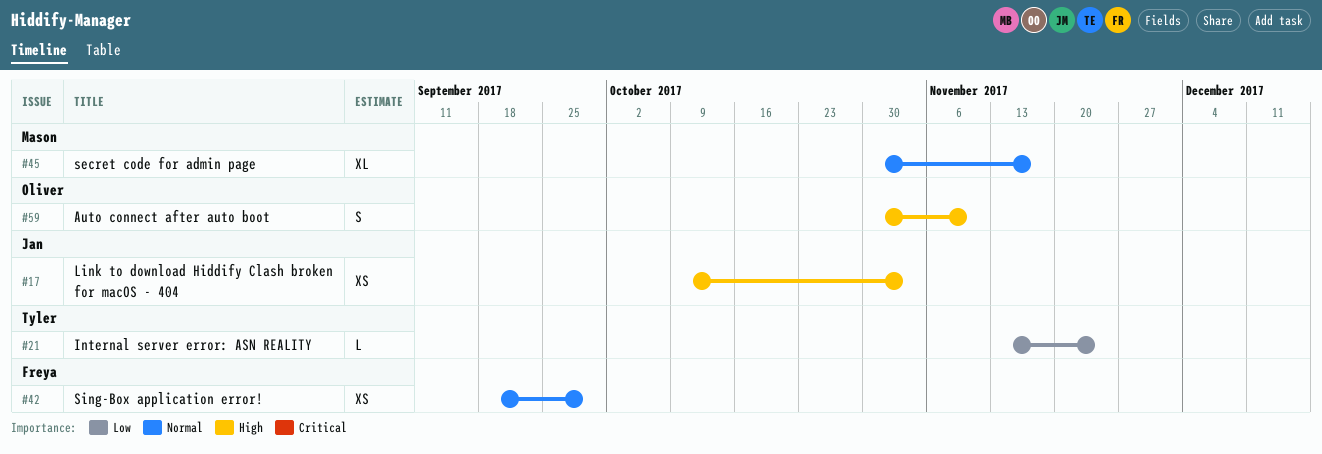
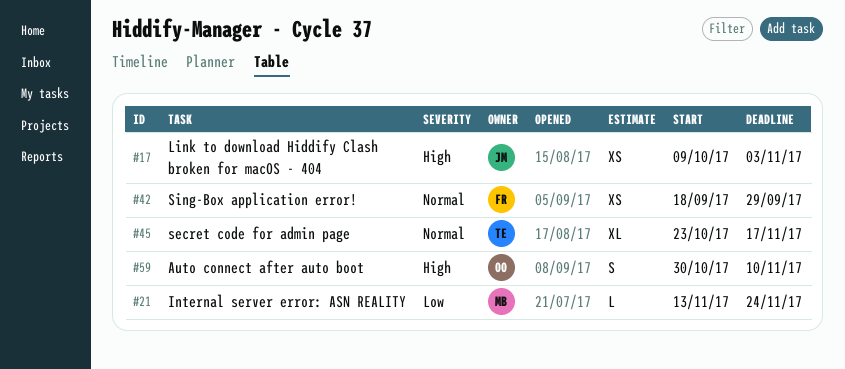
#21, owner: Tyler -> Mason
#45, owner: Mason -> Tyler
#45, start: Oct 30 -> Oct 23

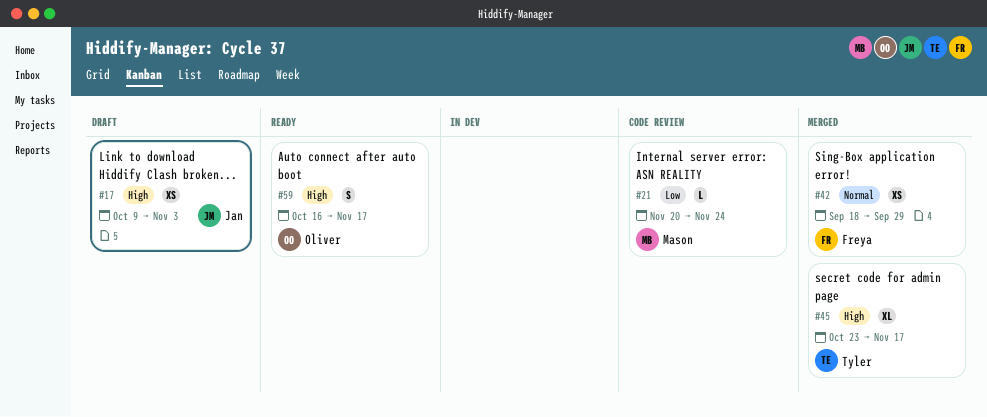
#21, start: Nov 13 -> Nov 20
#45, priority: Normal -> High
#59, start: Oct 30 -> Oct 16
#59, due: Nov 10 -> Nov 17

